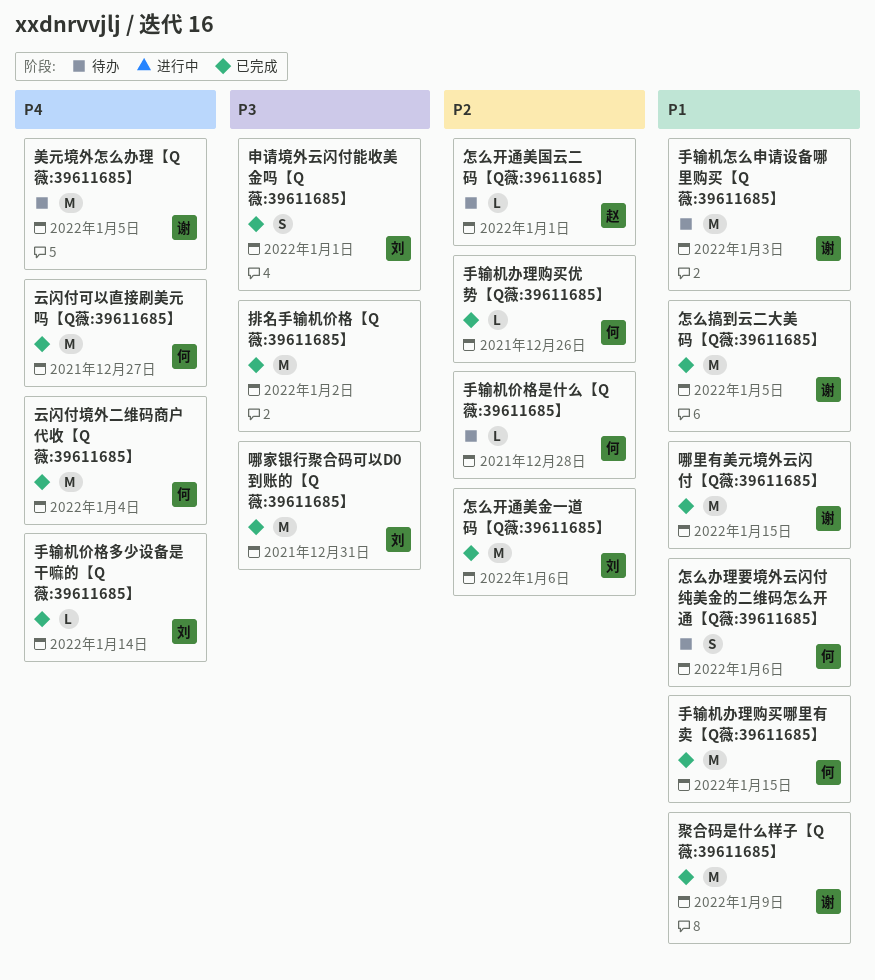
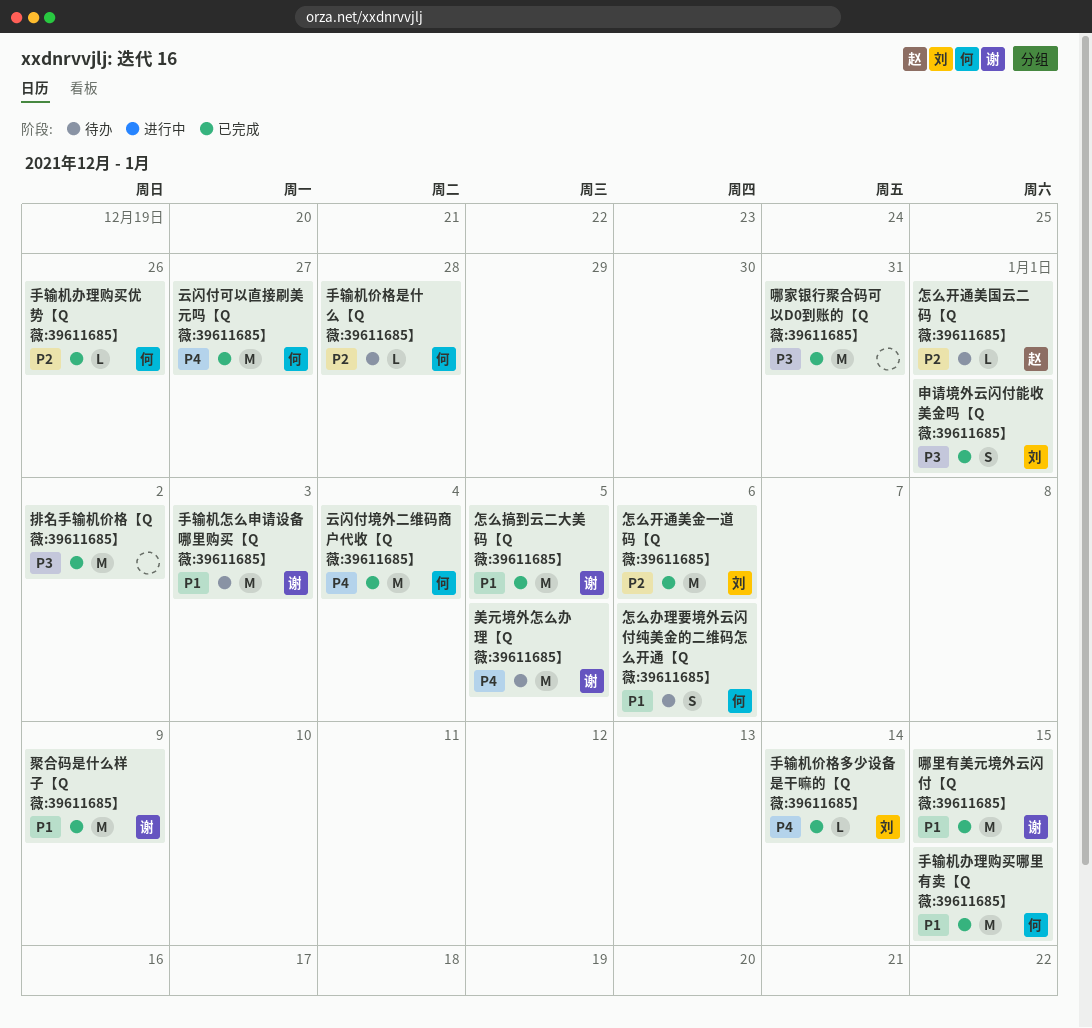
哪家银行聚合码可以D0到账的【Q薇:39611685】, owner: 刘 -> none

